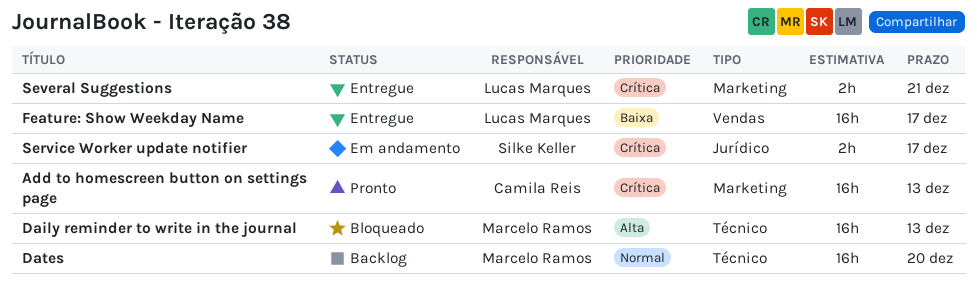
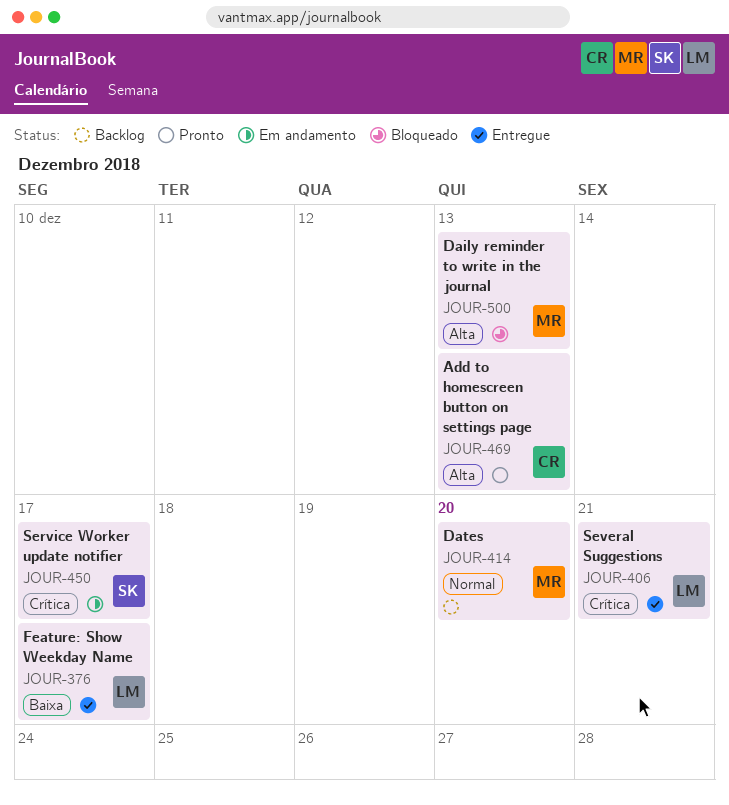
Add to homescreen button on settings page, priority: Crítica -> Alta

